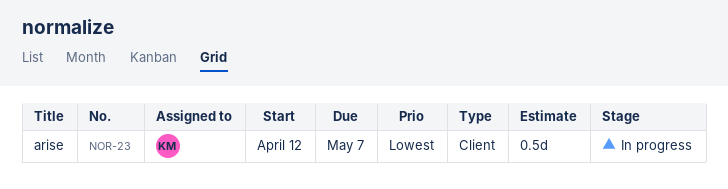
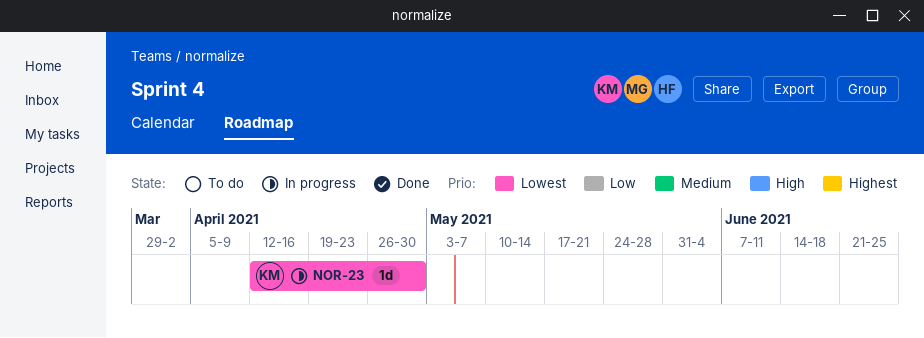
NOR-23, estimate: 0.5d -> 1d
NOR-23, due: May 7 -> Apr 30

